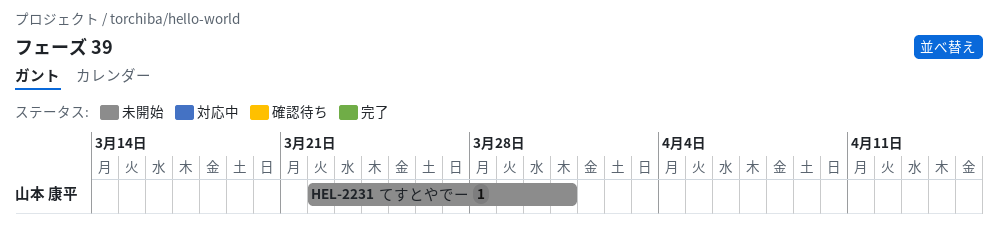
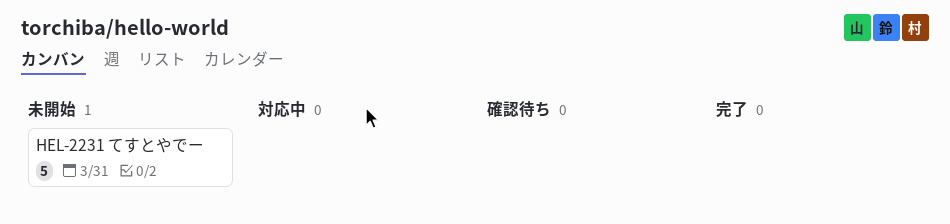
HEL-2231, estimate: 1 -> 5

